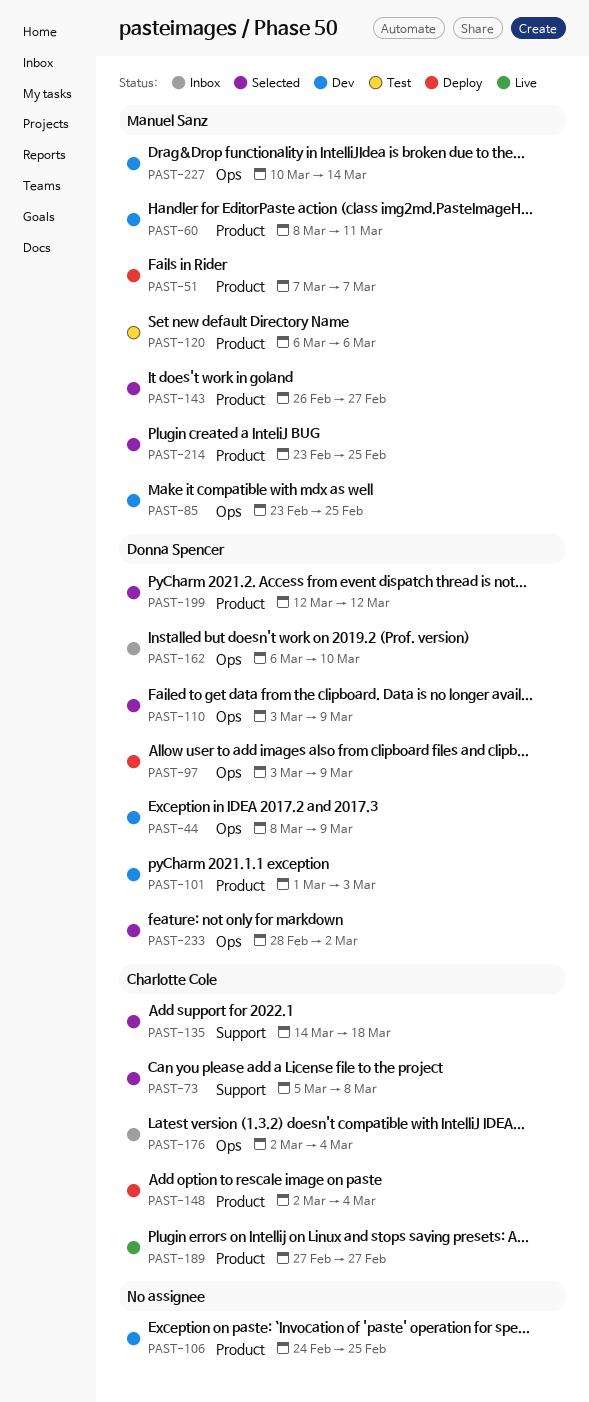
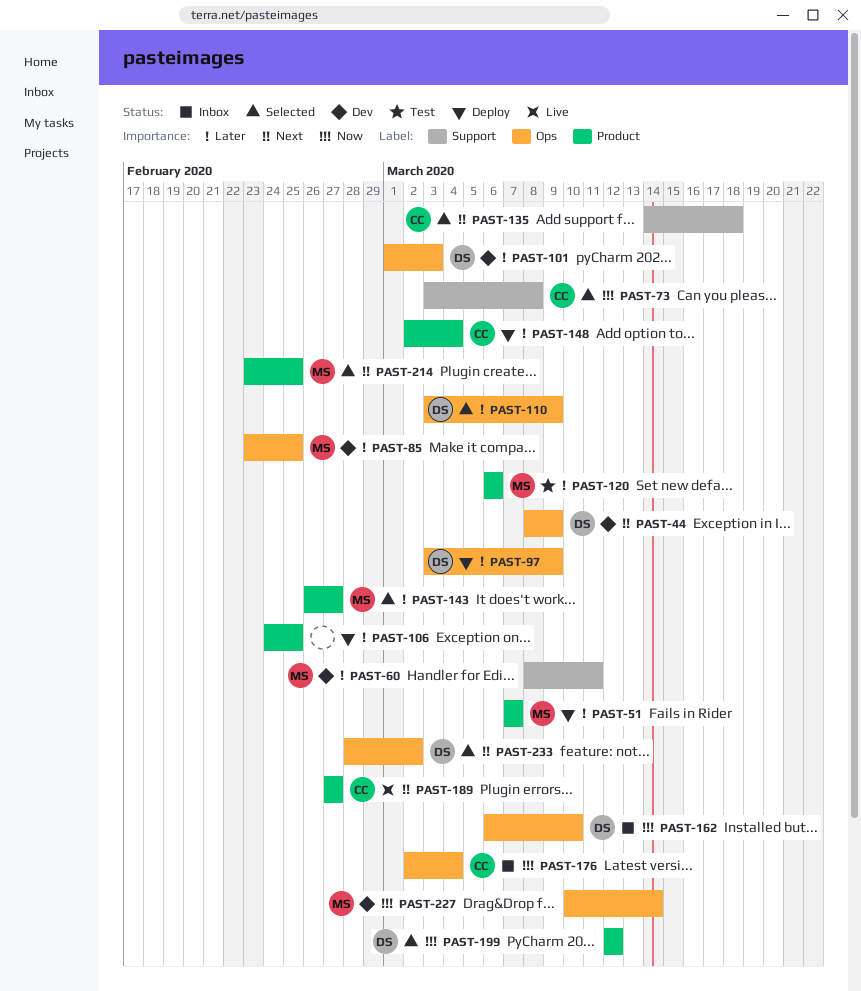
PAST-60, label: Product -> Support
PAST-73, start: Mar 5 -> Mar 3
PAST-101, label: Product -> Ops
PAST-106, status: Dev -> Deploy

